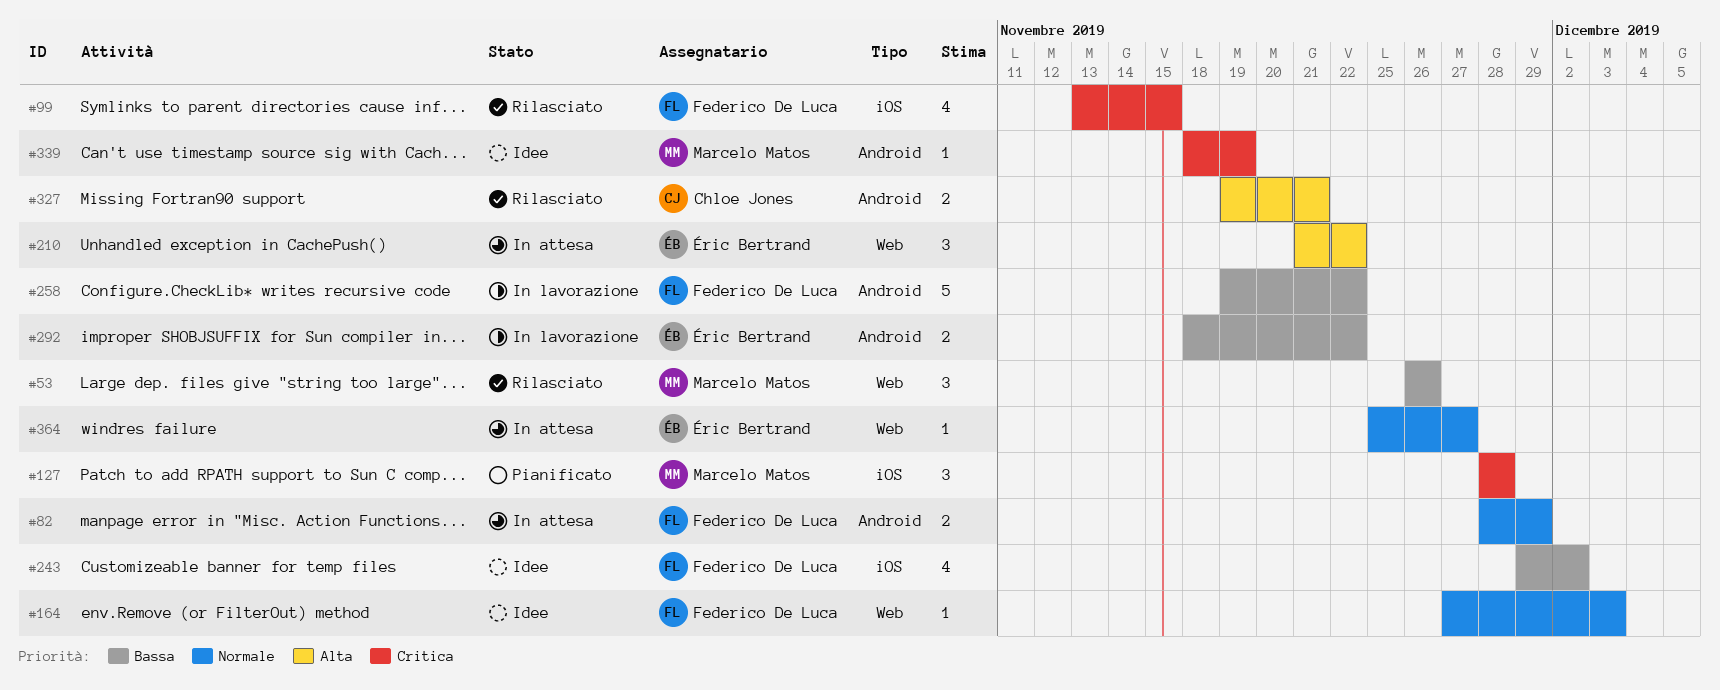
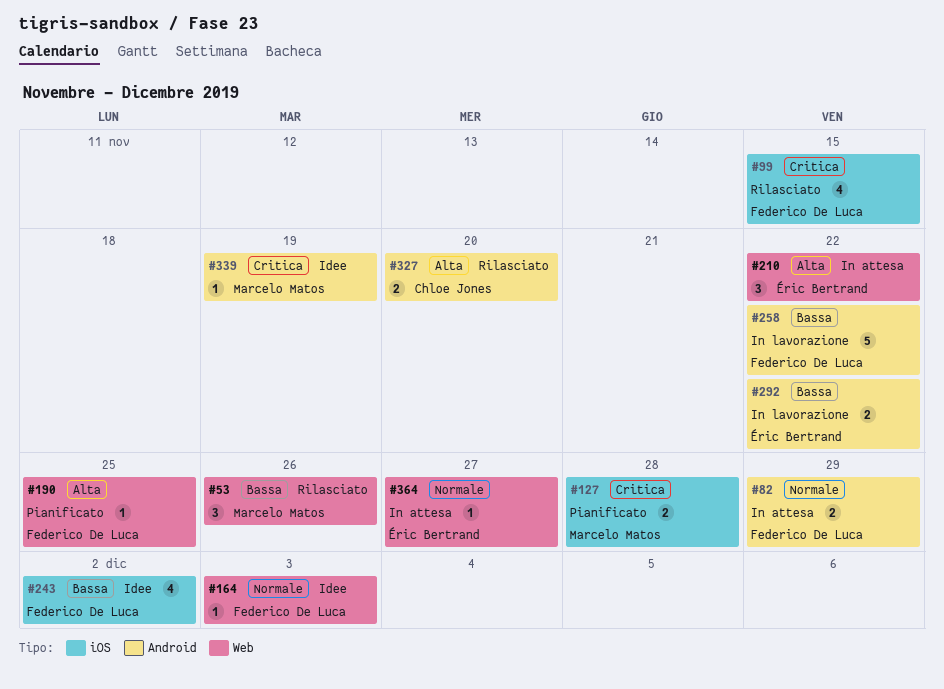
#127, estimate: 3 -> 2
#190: none -> present
#327, due: Nov 21 -> Nov 20

